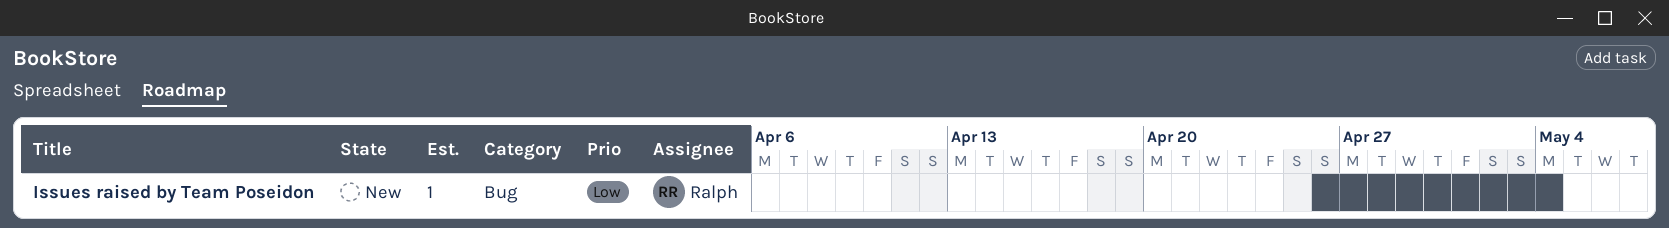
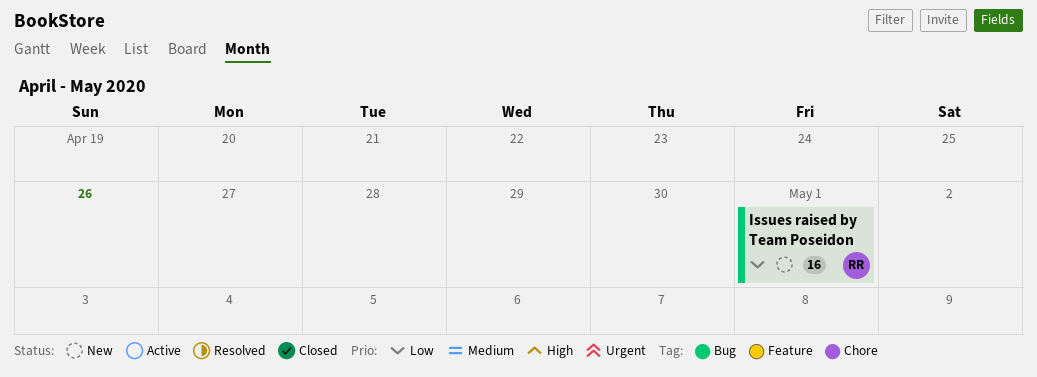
Issues raised by Team Poseidon, estimate: 1 -> 16
Issues raised by Team Poseidon, due: May 4 -> May 1

